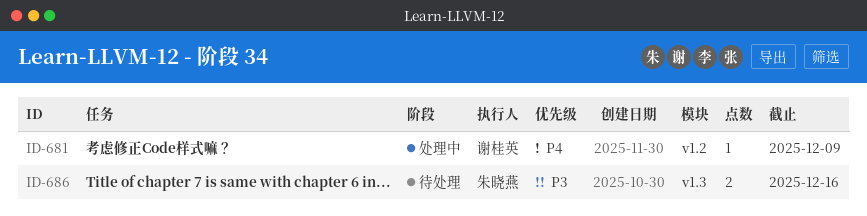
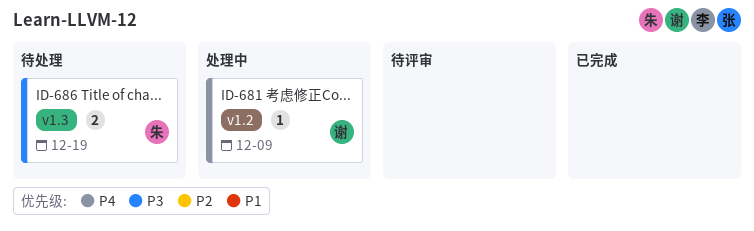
ID-686, due: Dec 16 -> Dec 19

